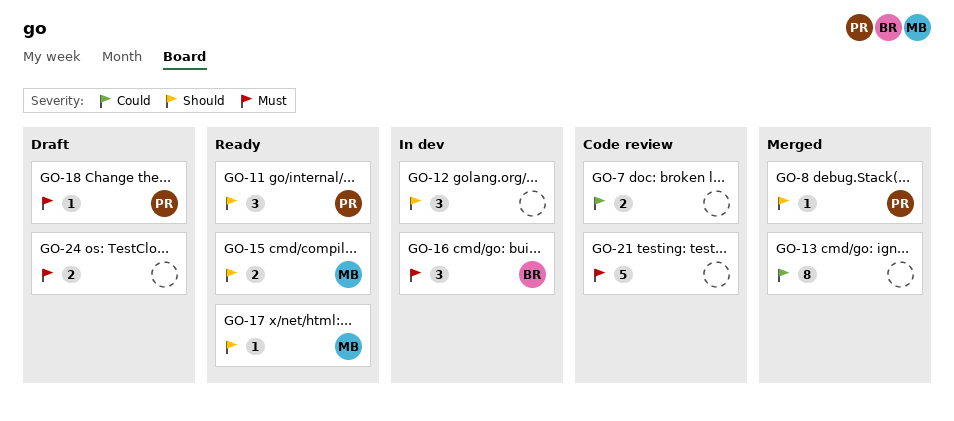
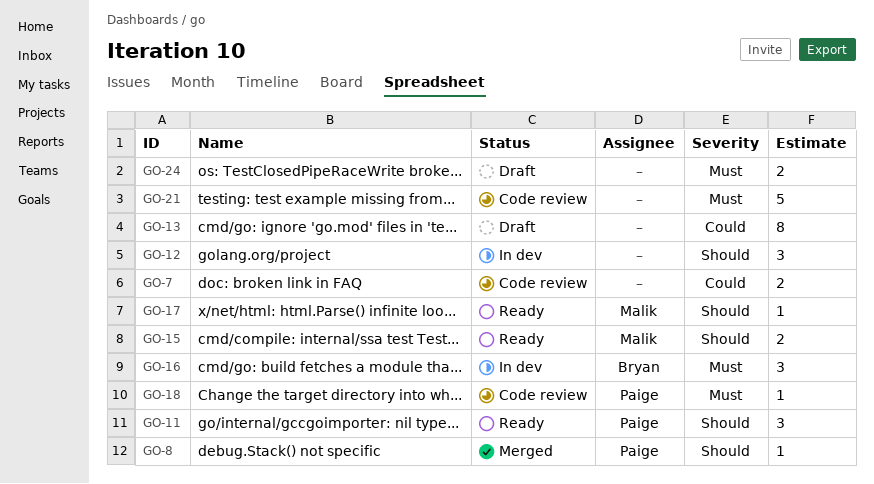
GO-13, status: Merged -> Draft
GO-18, status: Draft -> Code review

